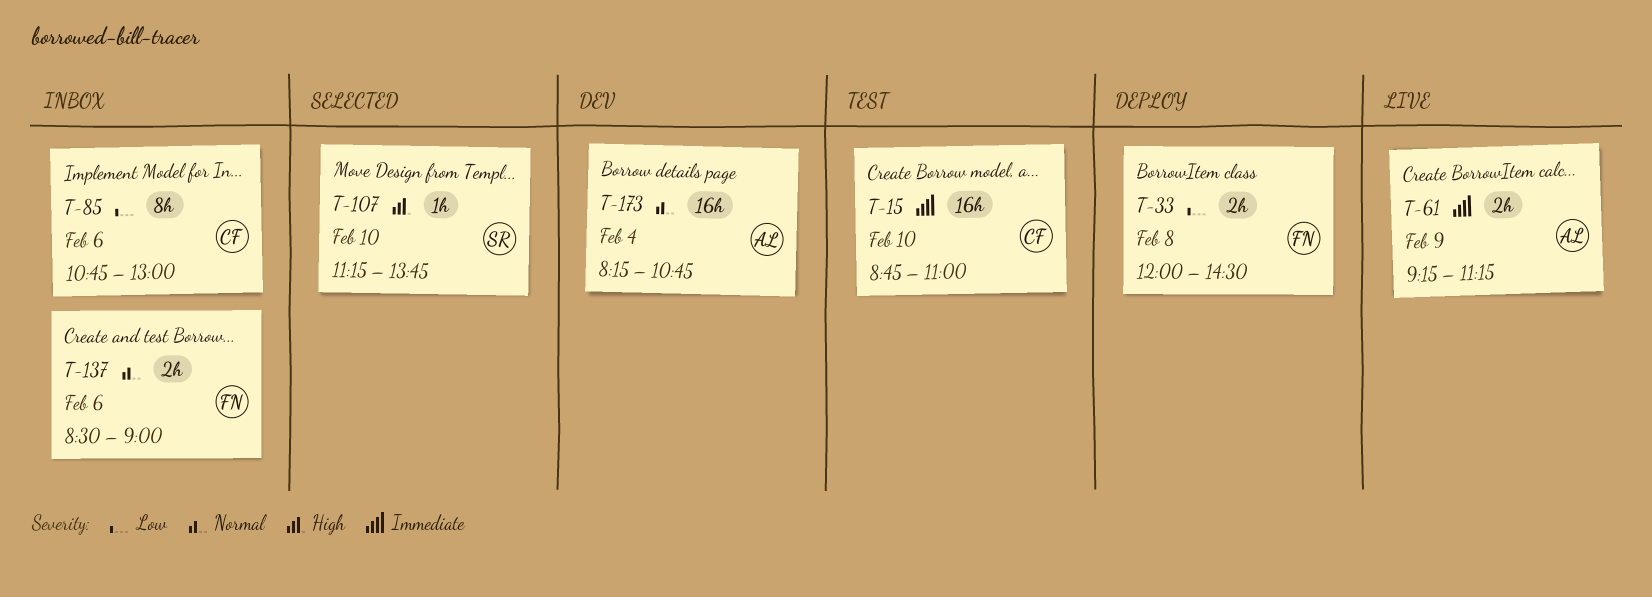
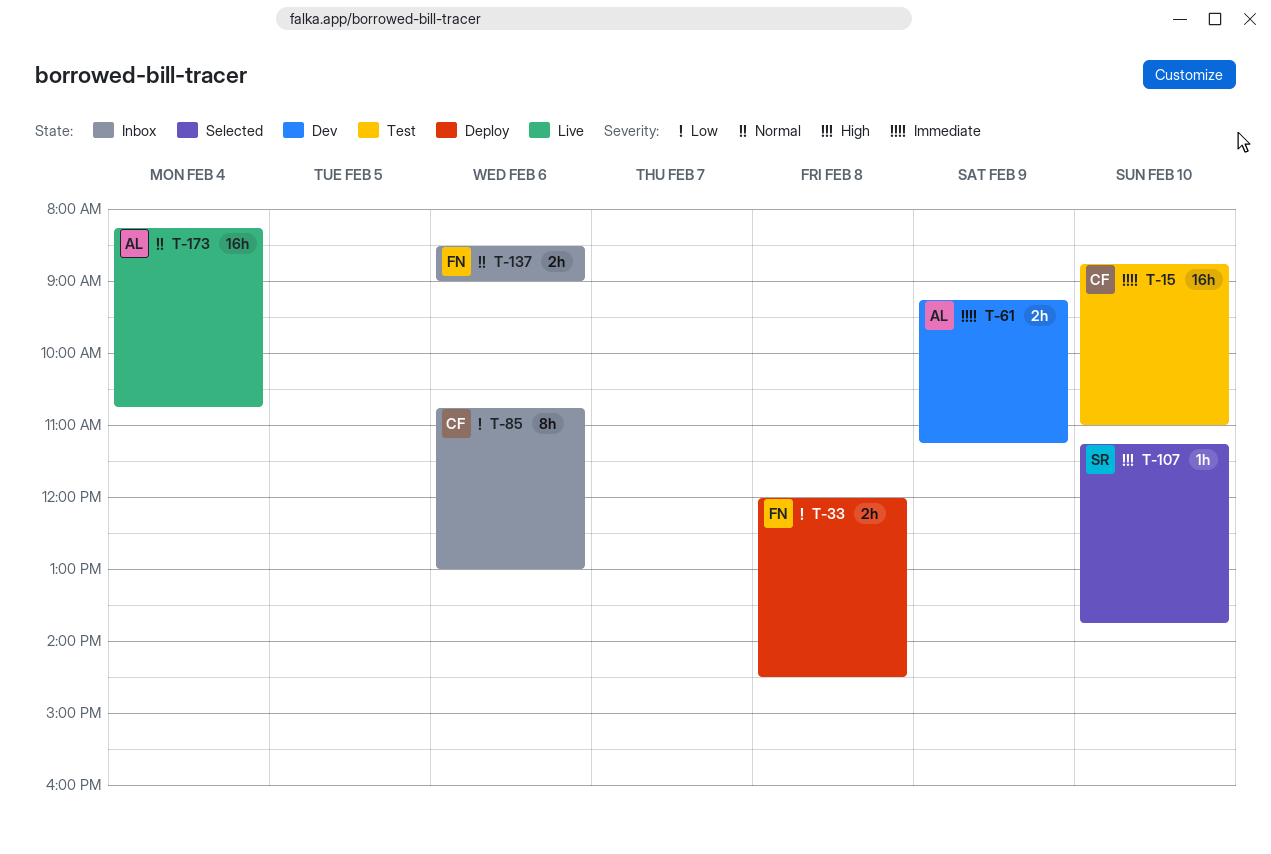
T-61, status: Live -> Dev
T-173, status: Dev -> Live

